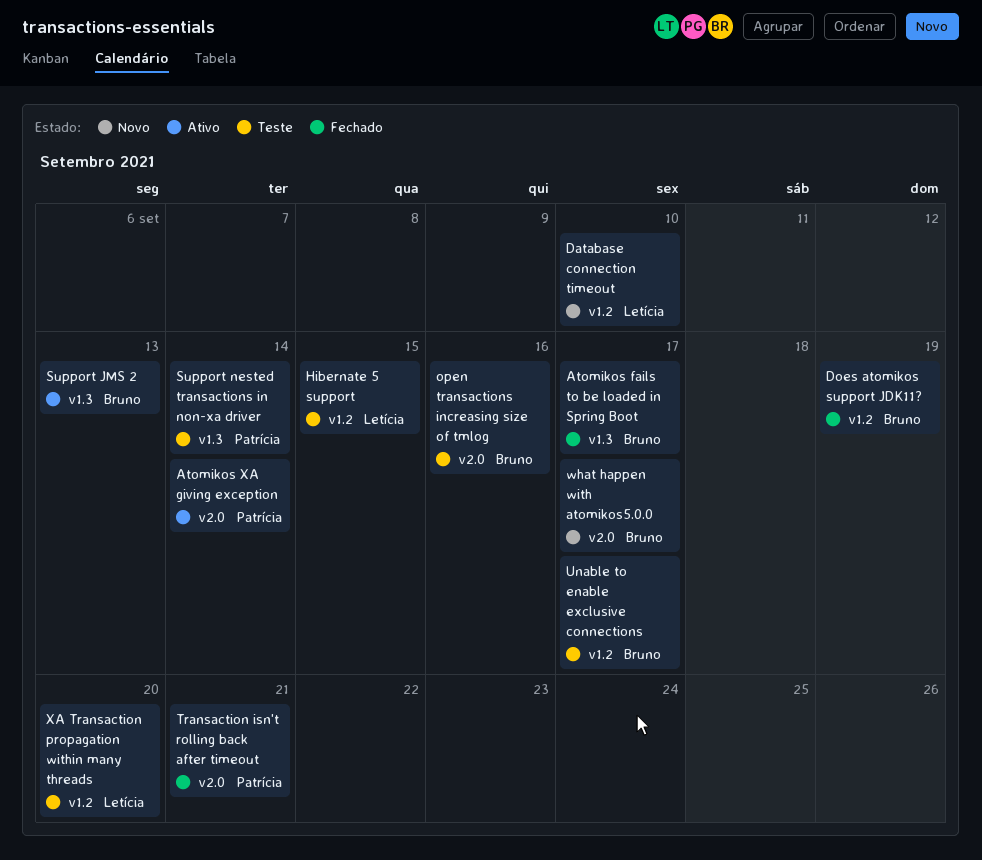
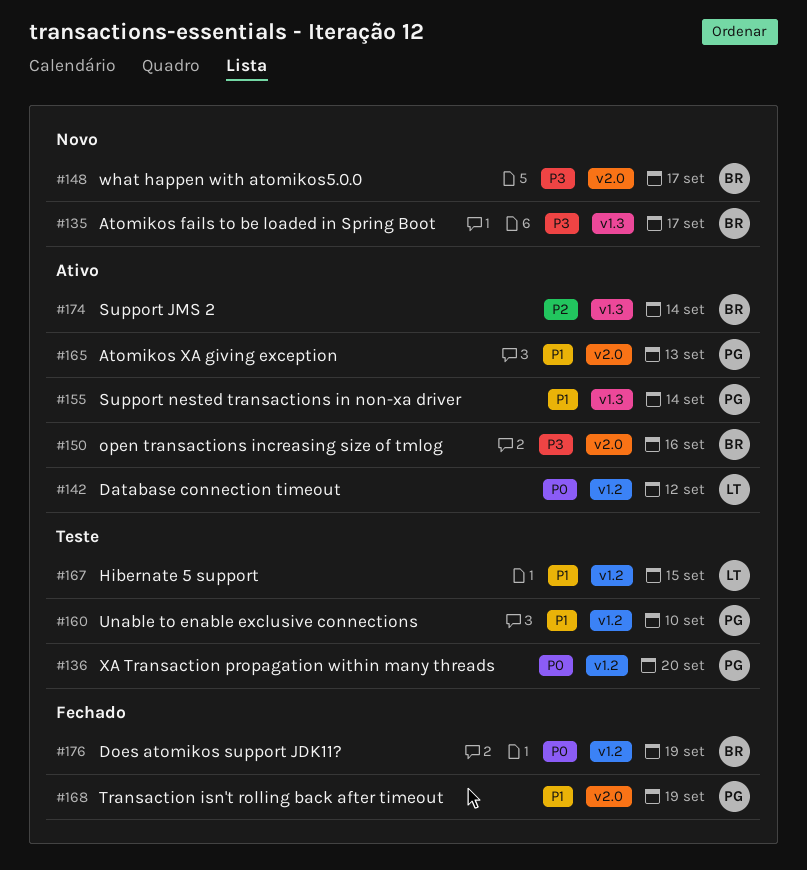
Atomikos fails to be loaded in Spring Boot, status: Fechado -> Novo
Atomikos XA giving exception, due: Sep 14 -> Sep 13
Database connection timeout, status: Novo -> Ativo
Database connection timeout, due: Sep 10 -> Sep 12
open transactions increasing size of tmlog, status: Teste -> Ativo
Support JMS 2, due: Sep 13 -> Sep 14
Support nested transactions in non-xa driver, status: Teste -> Ativo
Transaction isn't rolling back after timeout, due: Sep 21 -> Sep 19
Unable to enable exclusive connections, owner: Bruno -> Patrícia
Unable to enable exclusive connections, due: Sep 17 -> Sep 10
XA Transaction propagation within many threads, owner: Letícia -> Patrícia

